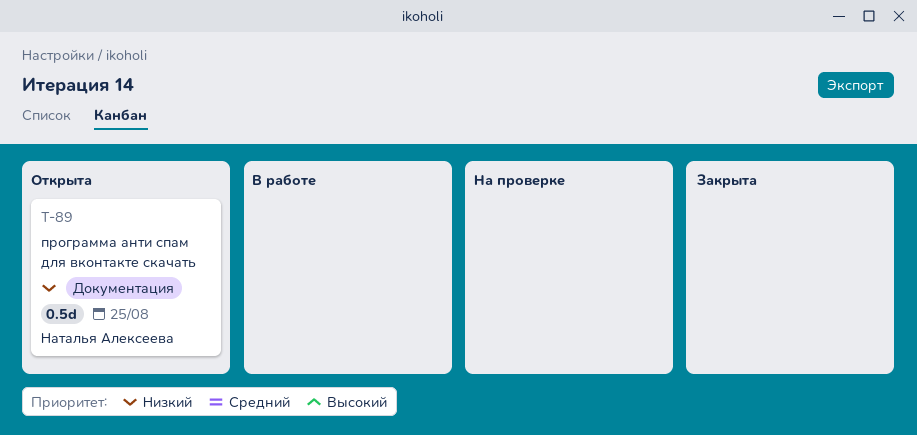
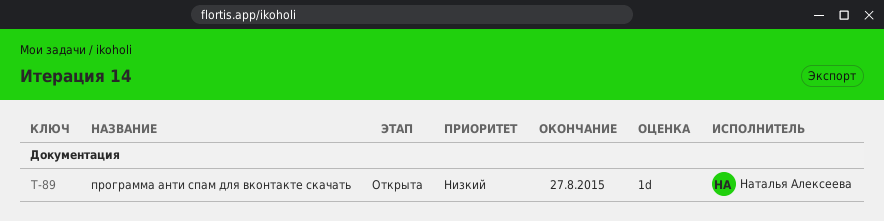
T-89, estimate: 0.5d -> 1d
T-89, due: Aug 25 -> Aug 27

